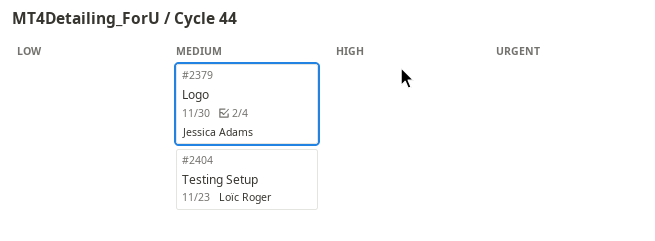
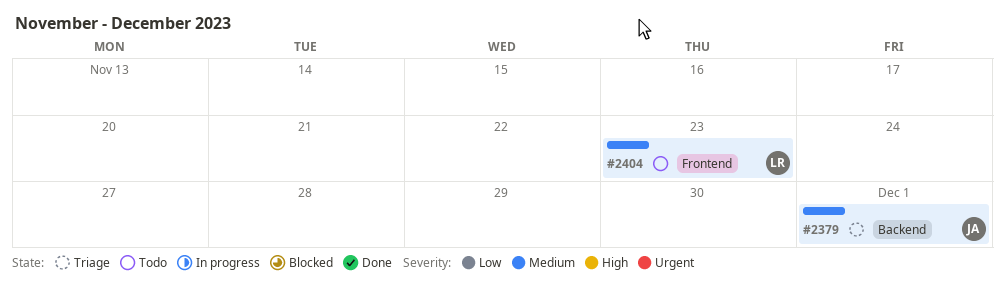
#2379, due: Nov 30 -> Dec 1

